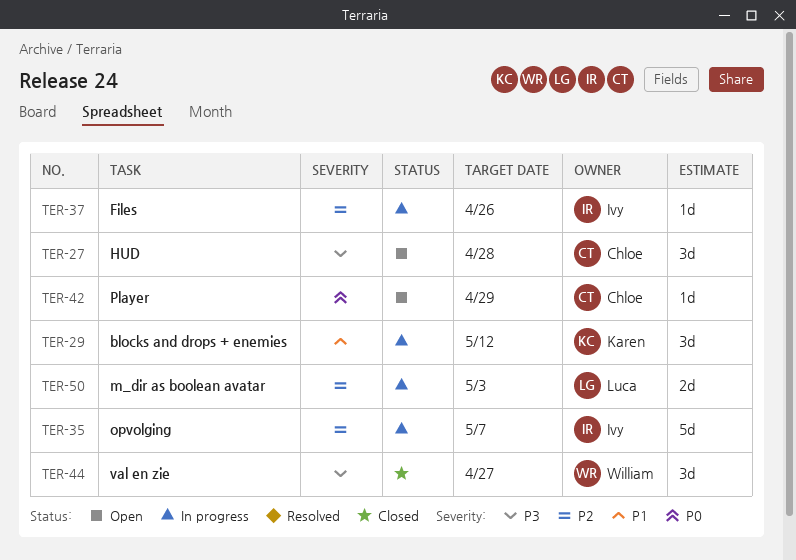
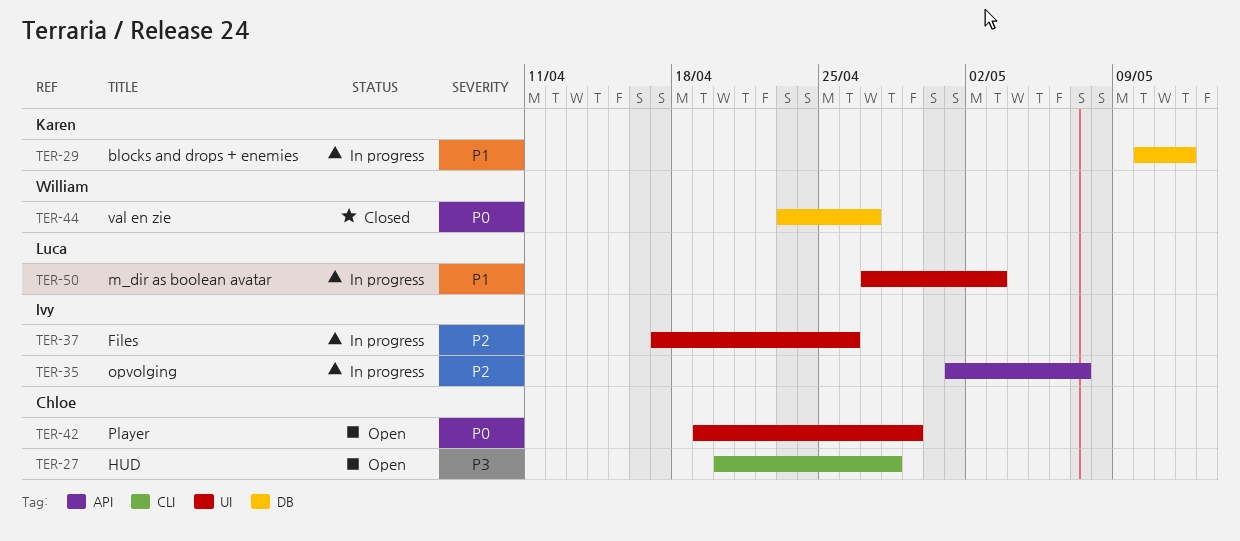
TER-44, priority: P3 -> P0
TER-50, priority: P2 -> P1

